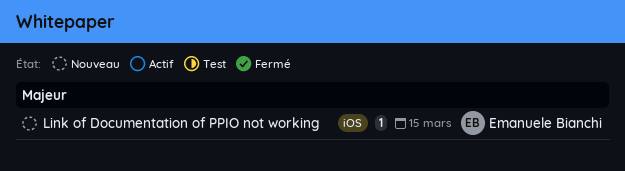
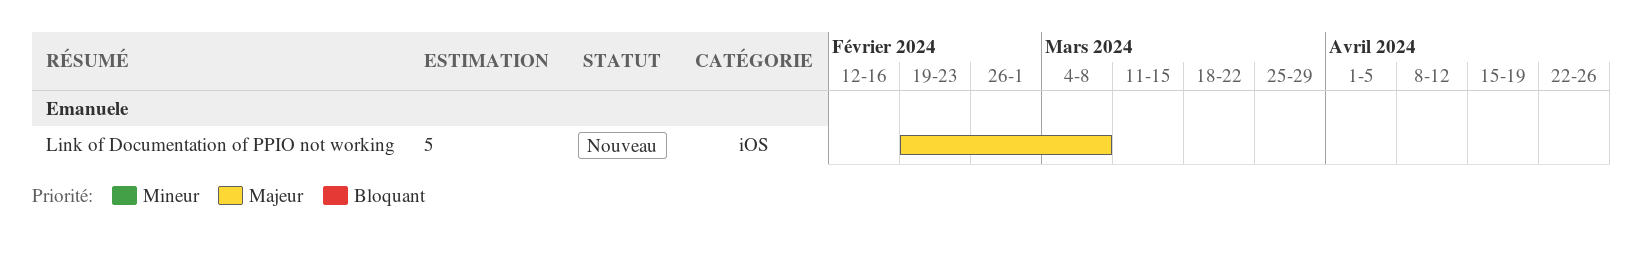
Link of Documentation of PPIO not working, estimate: 1 -> 5
Link of Documentation of PPIO not working, due: Mar 15 -> Mar 8

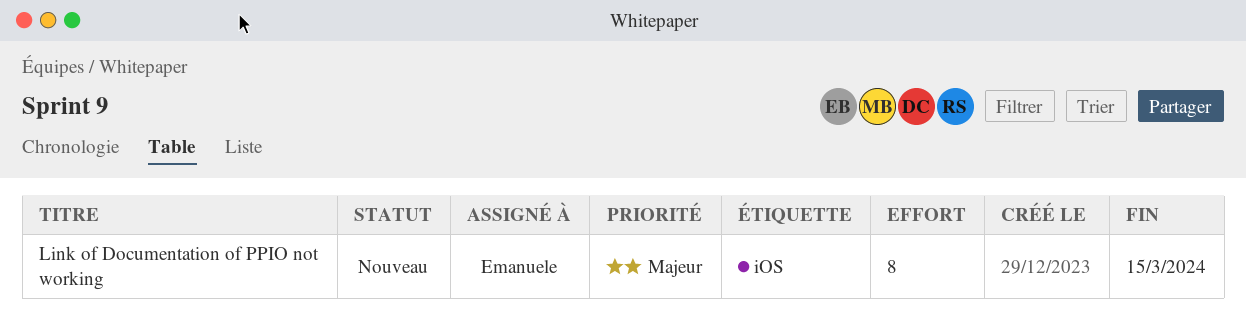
Link of Documentation of PPIO not working, estimate: 5 -> 8
Link of Documentation of PPIO not working, due: Mar 8 -> Mar 15

